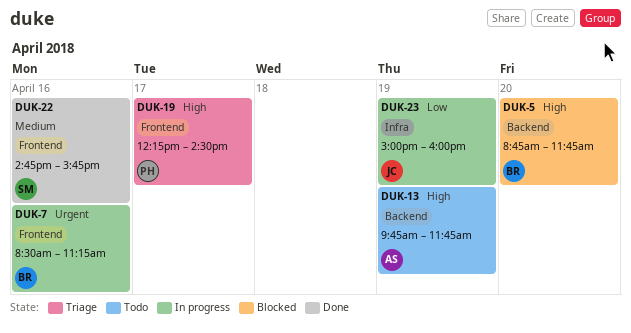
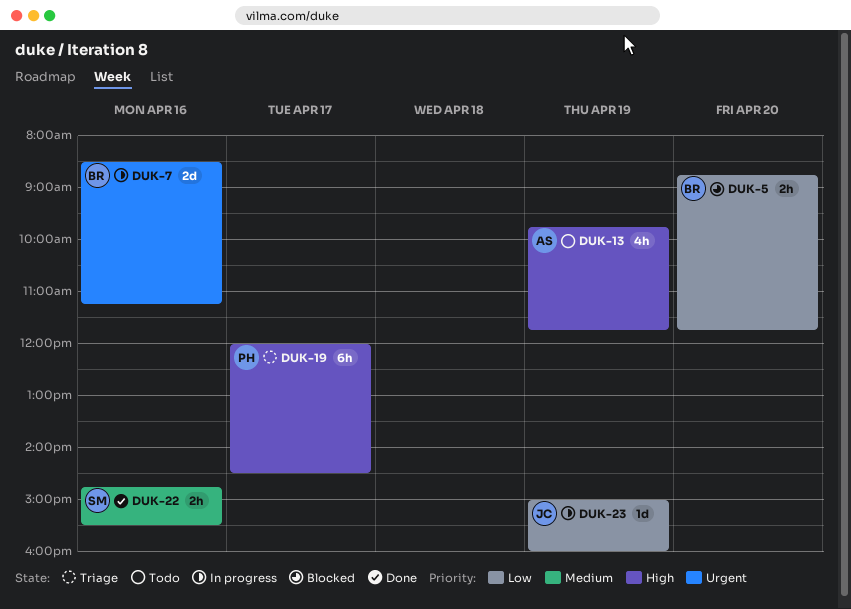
DUK-5, priority: High -> Low
DUK-19, begins: 12:15 -> 12:00
DUK-22, ends: 15:45 -> 15:30

